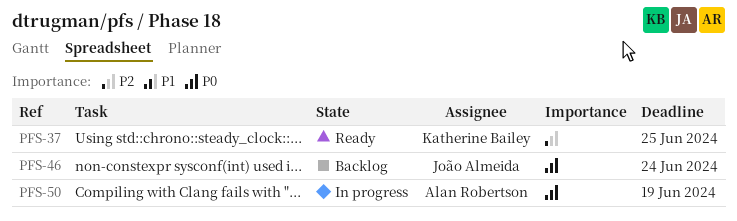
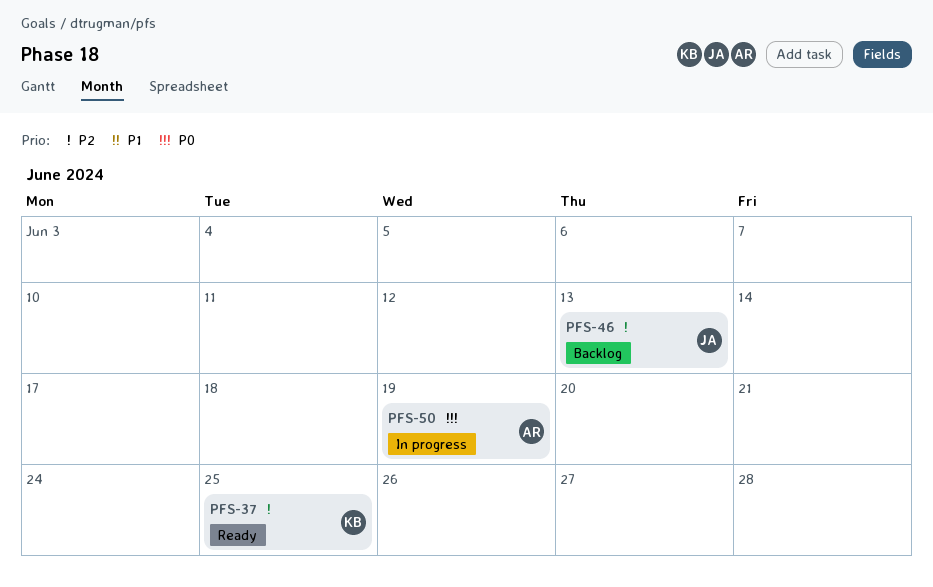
PFS-46, priority: P0 -> P2
PFS-46, due: Jun 24 -> Jun 13

